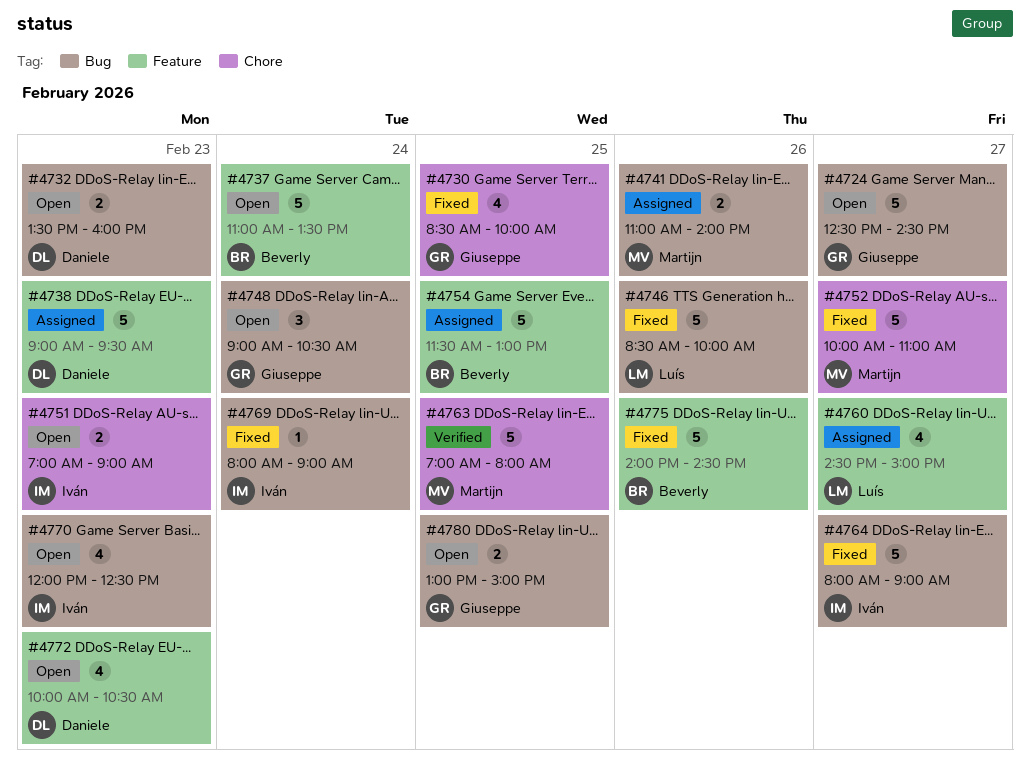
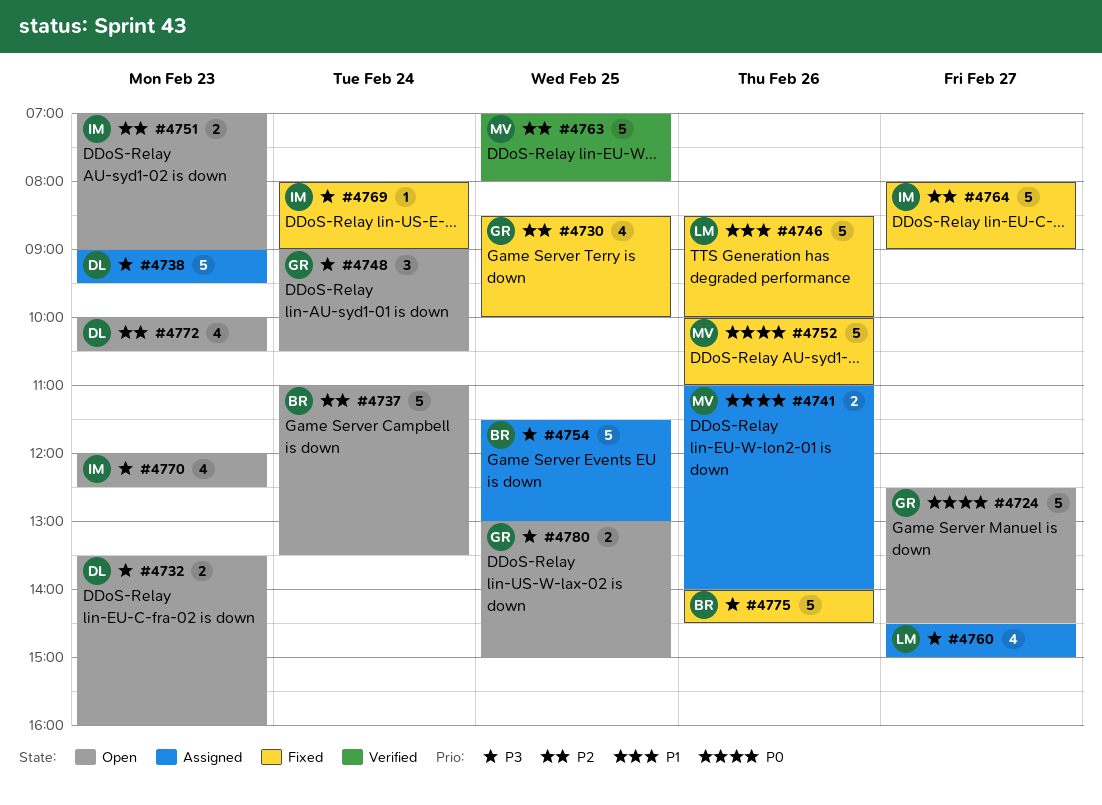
#4752, day: Feb 27 -> Feb 26

